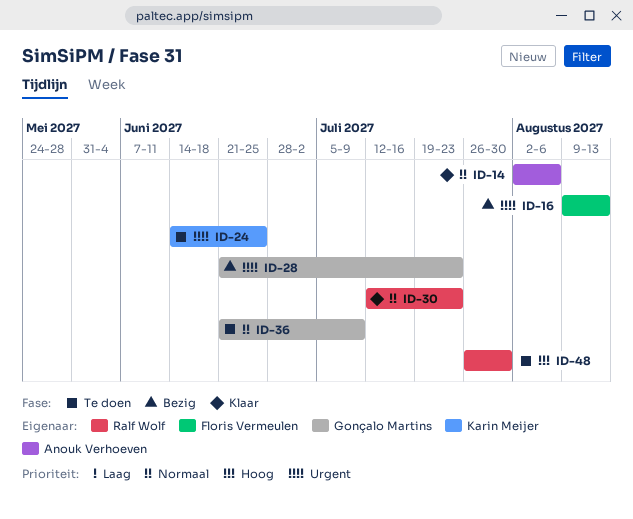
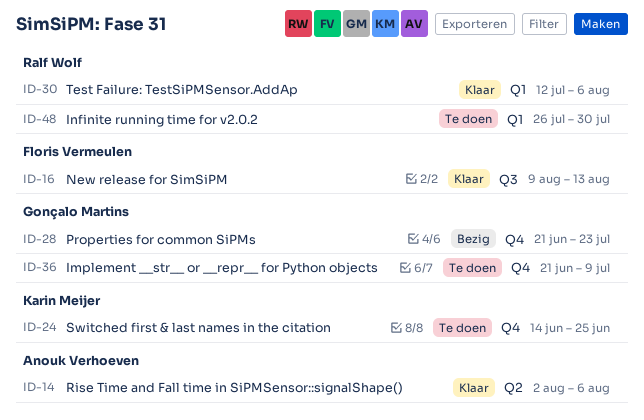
ID-16, status: Bezig -> Klaar
ID-30, due: Jul 23 -> Aug 6

